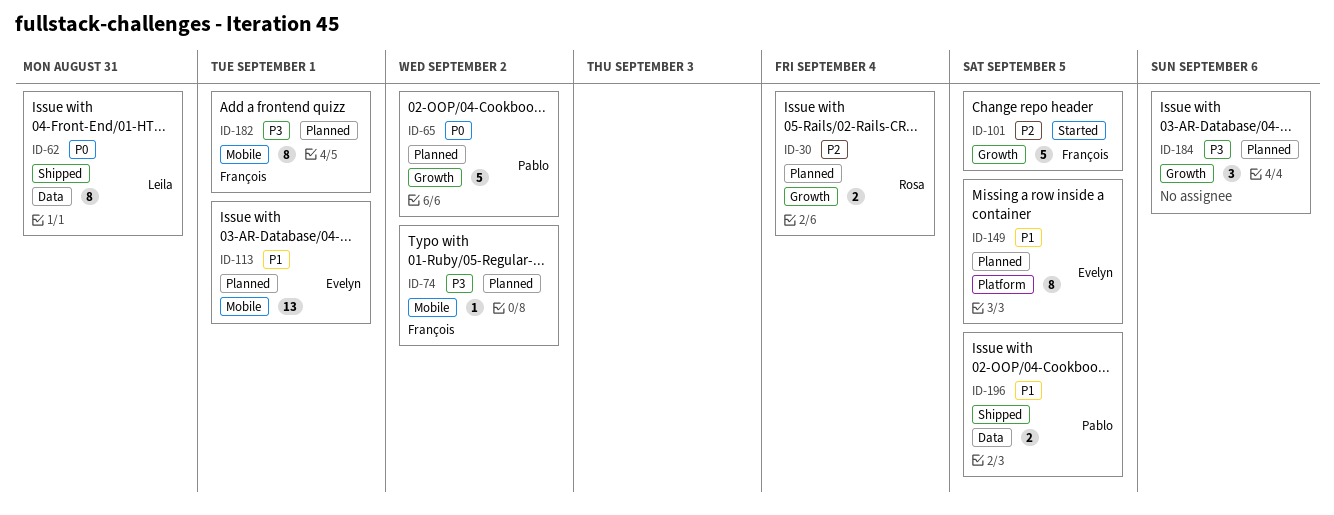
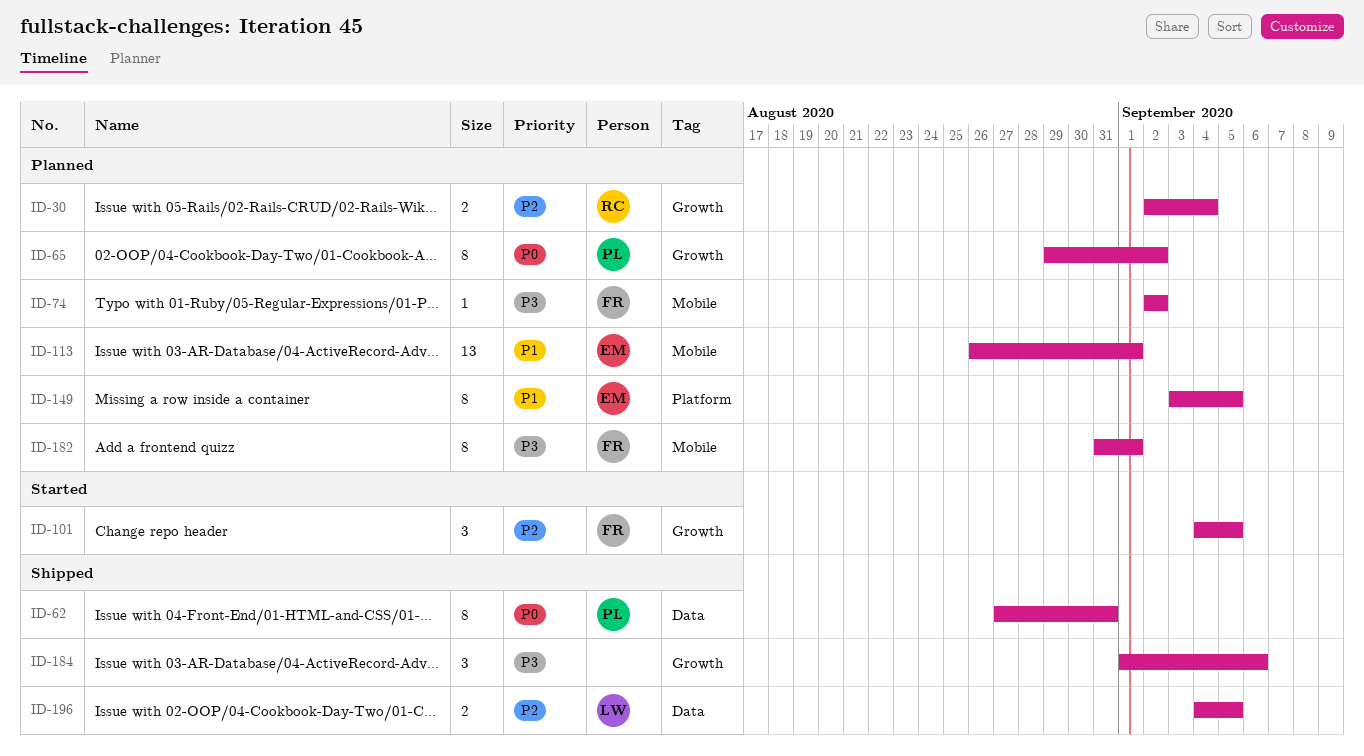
ID-62, owner: Leila -> Pablo
ID-65, estimate: 5 -> 8
ID-101, estimate: 5 -> 3
ID-184, status: Planned -> Shipped
ID-196, owner: Pablo -> Leila
ID-196, priority: P1 -> P2

